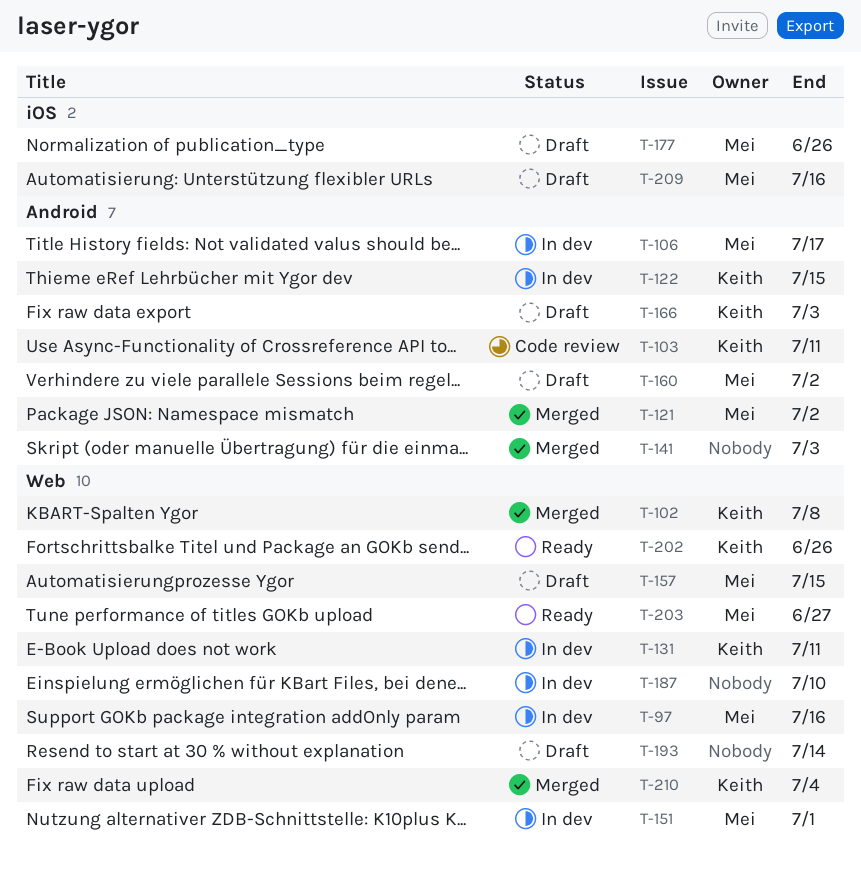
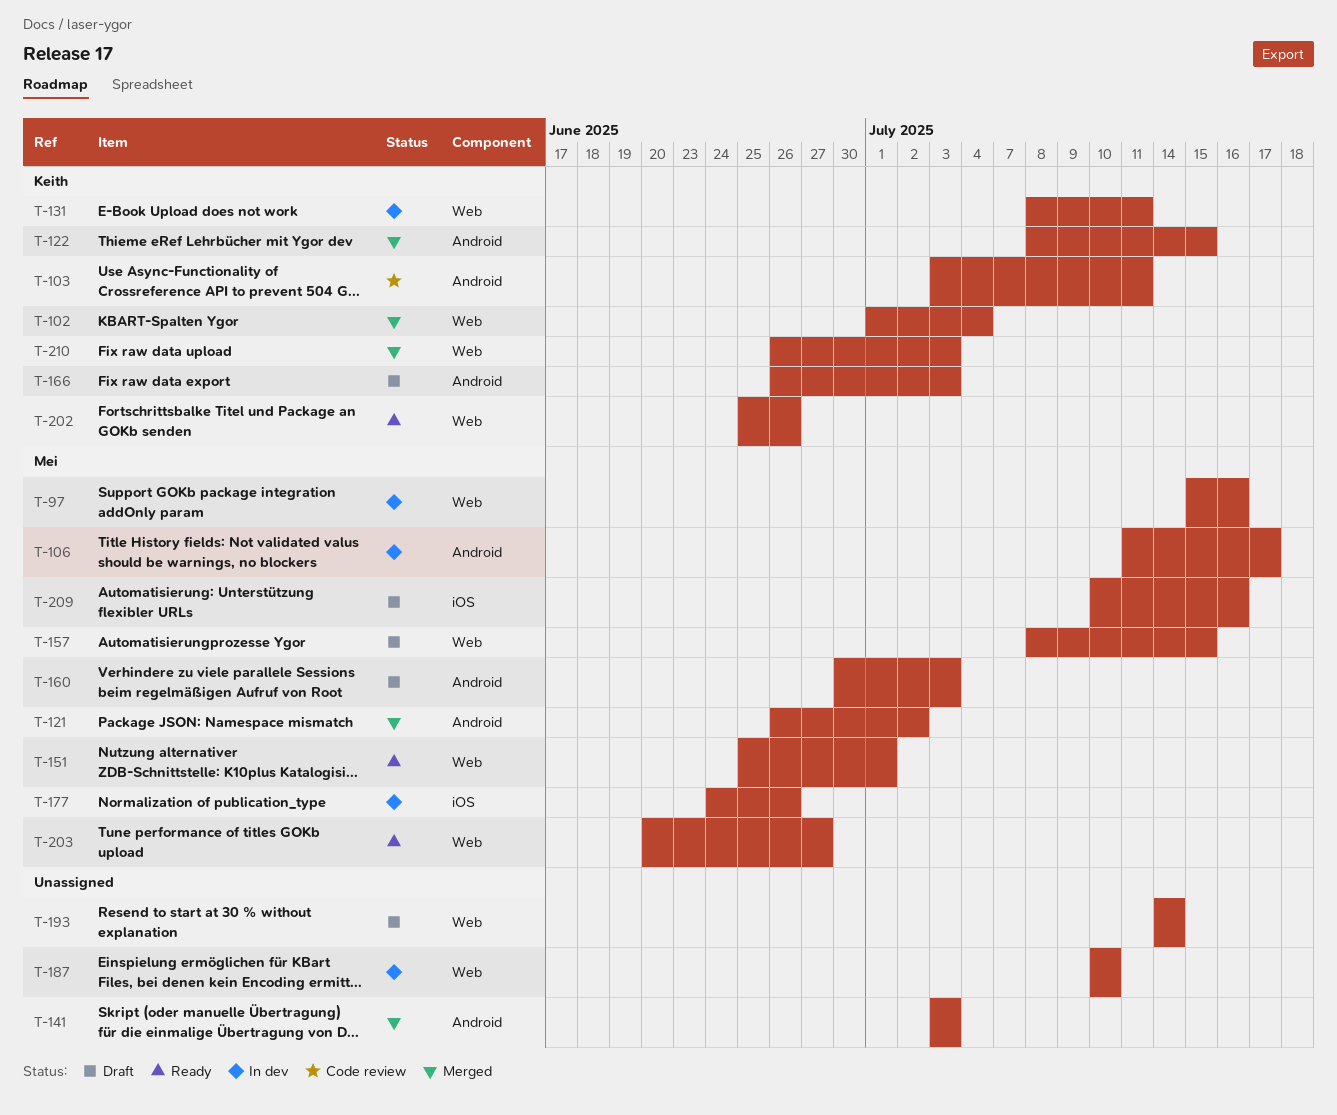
T-102, due: Jul 8 -> Jul 4
T-122, status: In dev -> Merged
T-151, status: In dev -> Ready
T-160, due: Jul 2 -> Jul 3
T-177, status: Draft -> In dev
T-210, due: Jul 4 -> Jul 3

